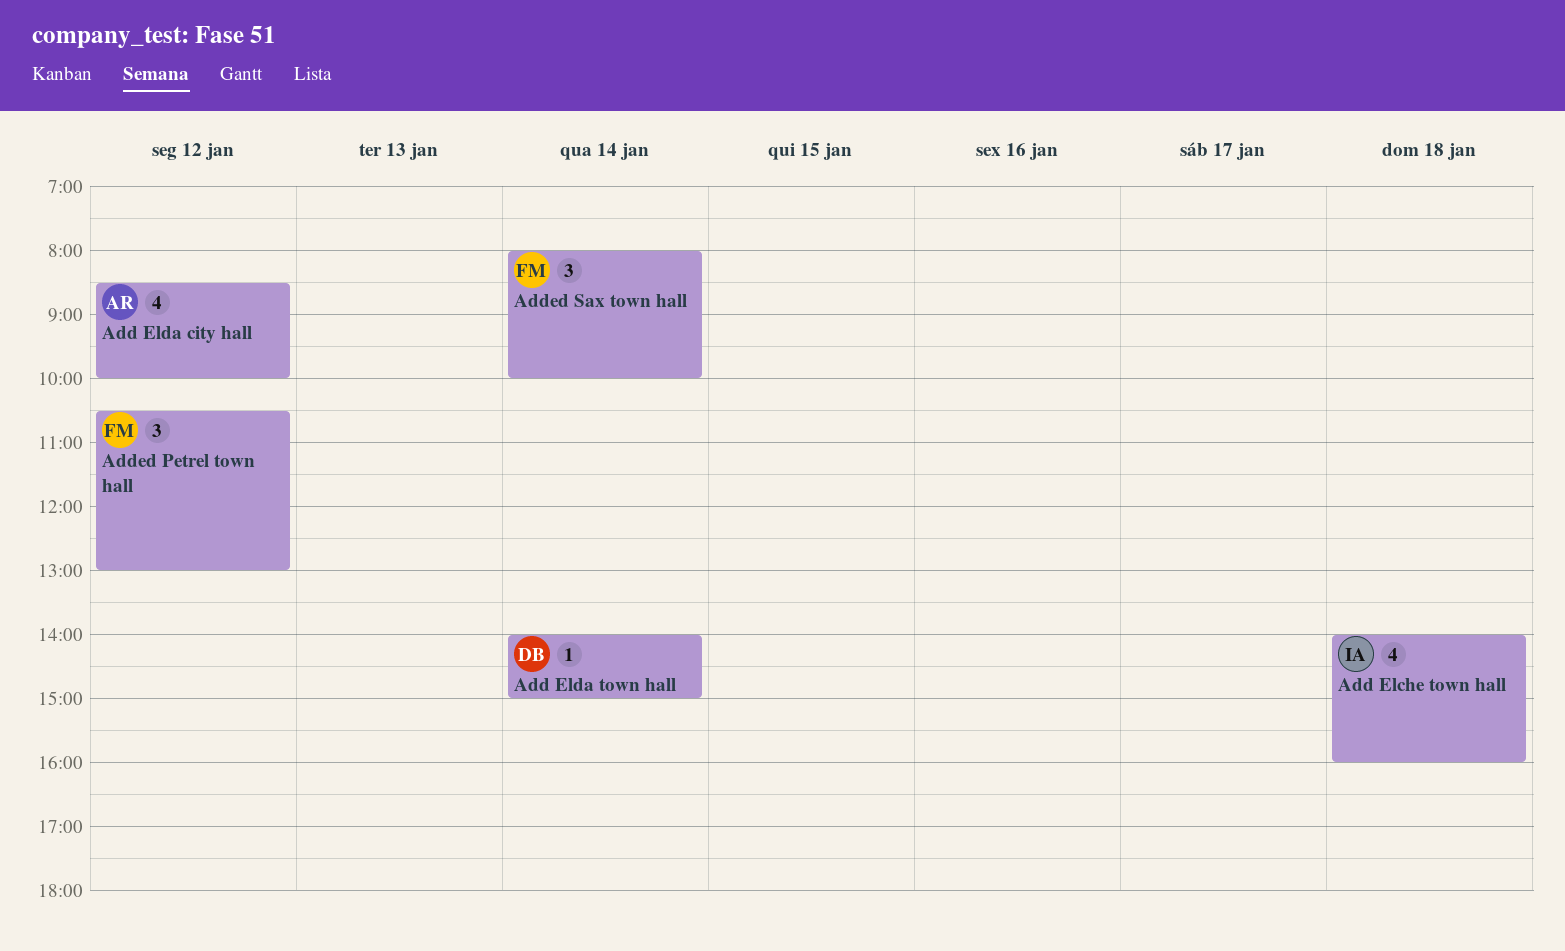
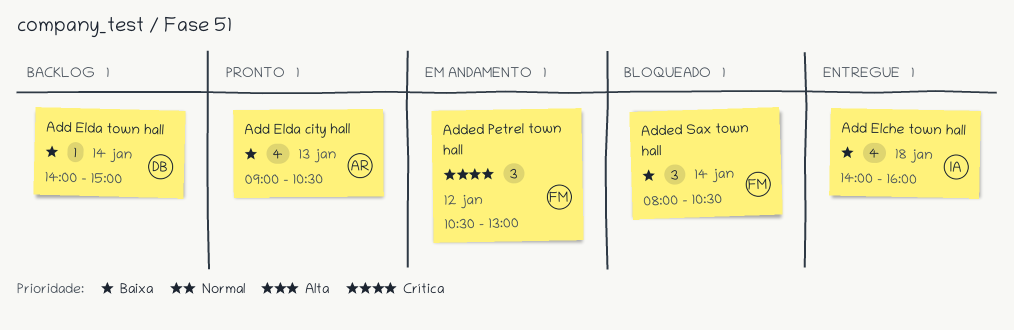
Add Elda city hall, day: Jan 12 -> Jan 13
Add Elda city hall, begins: 08:30 -> 09:00
Add Elda city hall, ends: 10:00 -> 10:30
Added Sax town hall, ends: 10:00 -> 10:30

